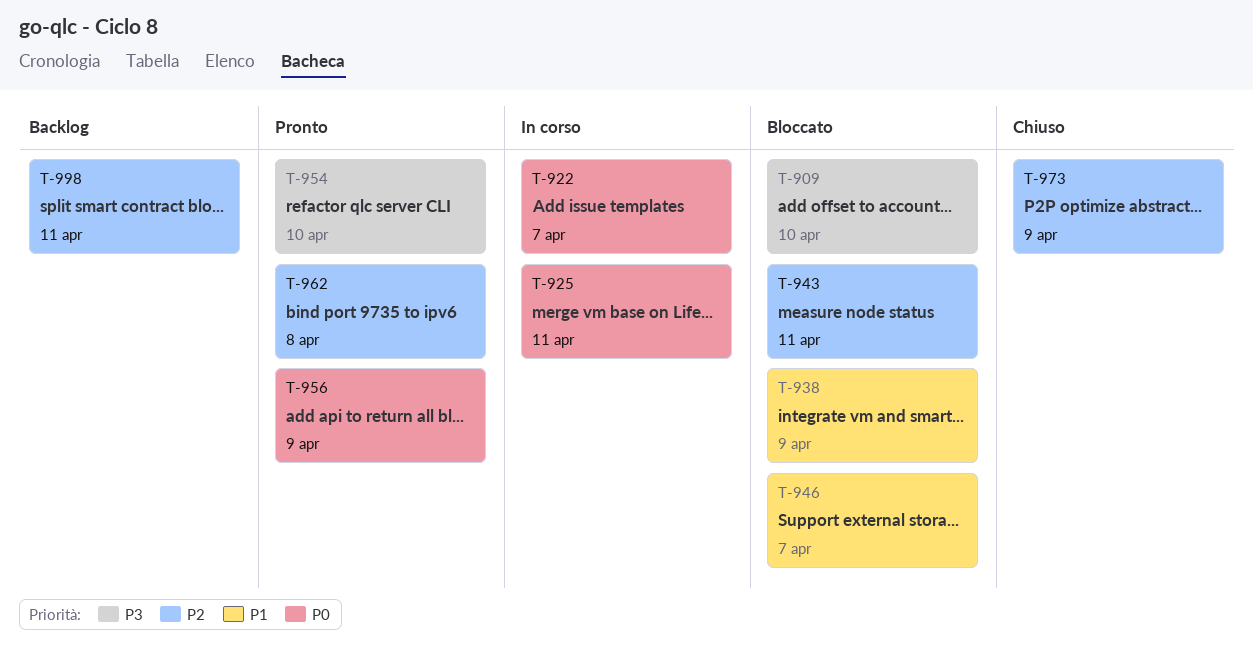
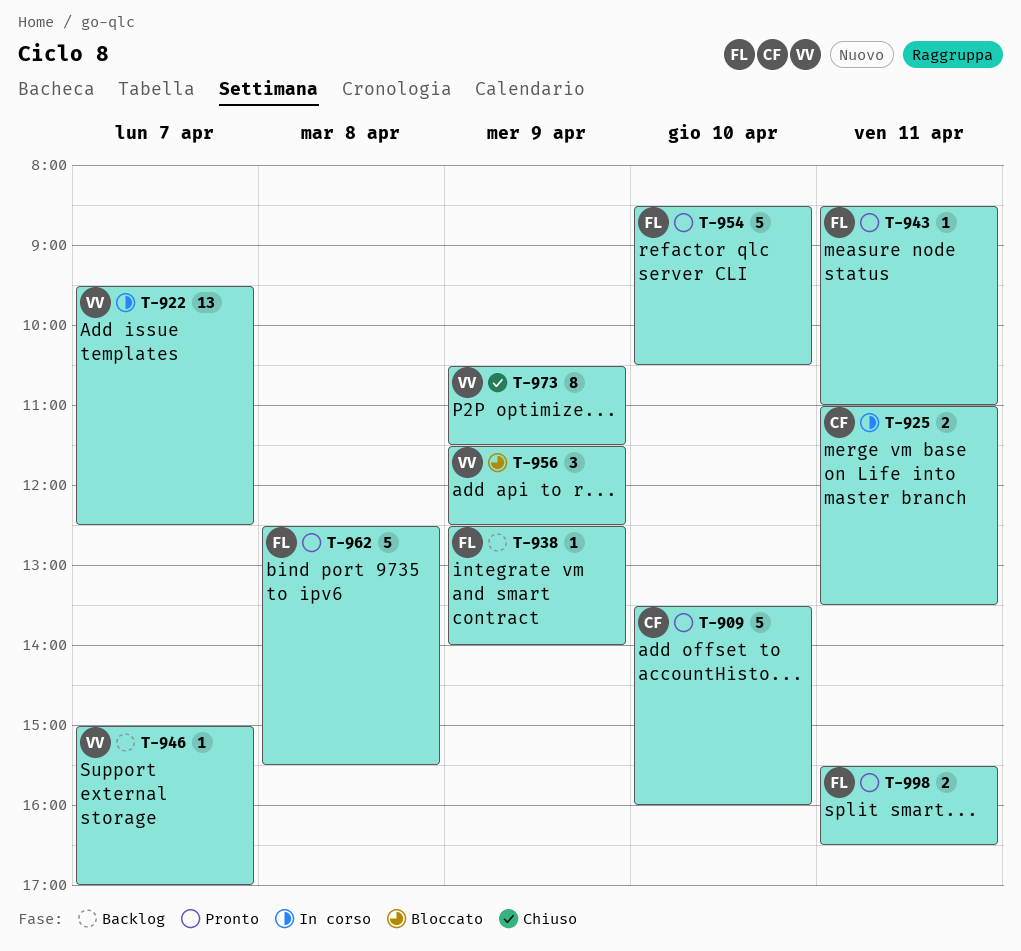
T-909, status: Bloccato -> Pronto
T-938, status: Bloccato -> Backlog
T-943, status: Bloccato -> Pronto
T-946, status: Bloccato -> Backlog
T-956, status: Pronto -> Bloccato
T-998, status: Backlog -> Pronto

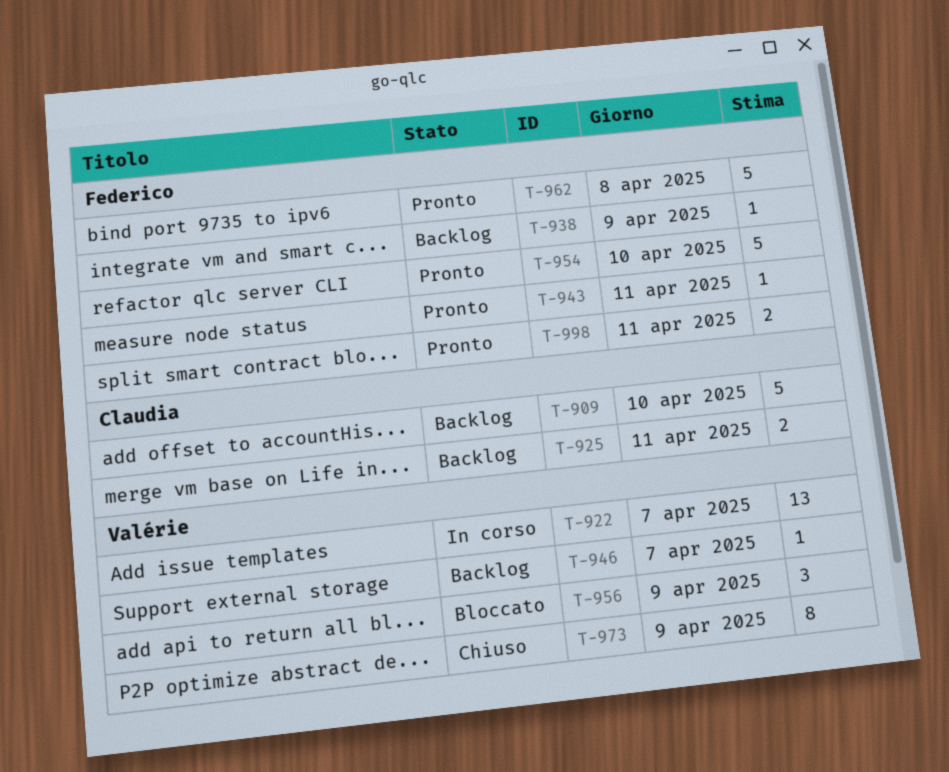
T-909, status: Pronto -> Backlog
T-925, status: In corso -> Backlog

